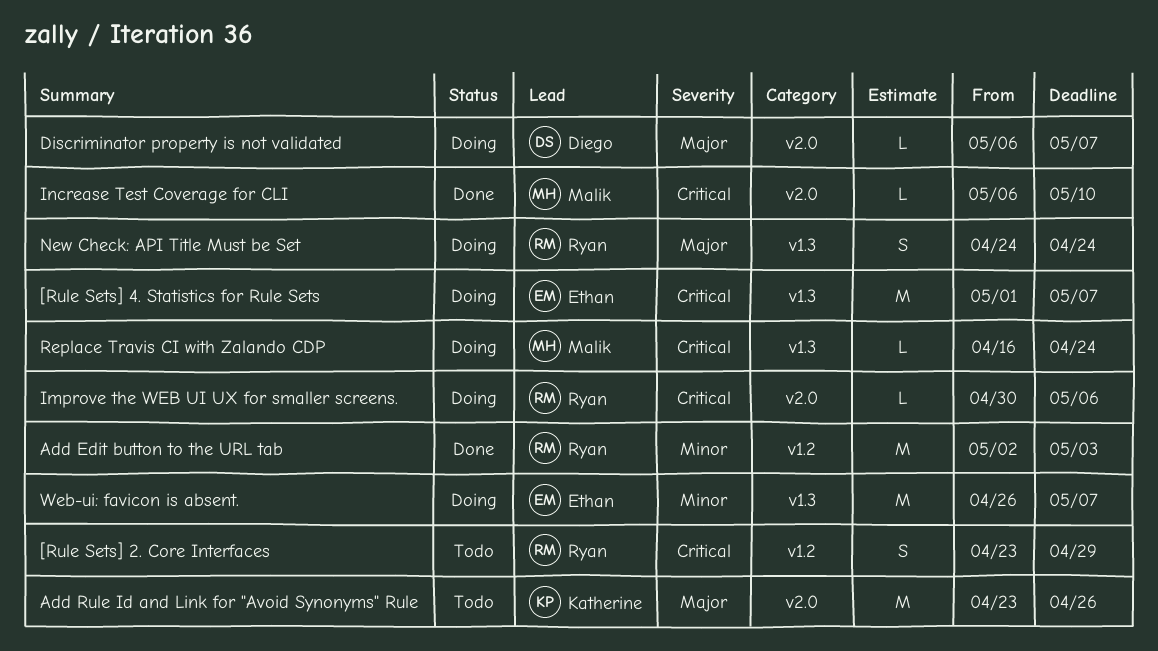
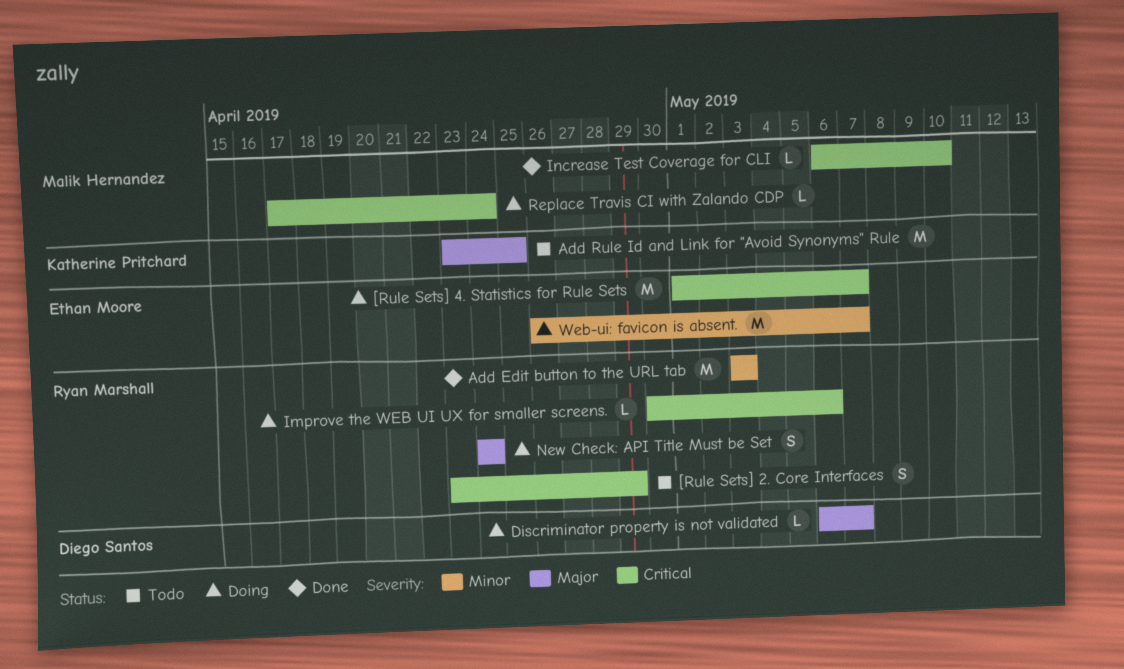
Add Edit button to the URL tab, start: May 2 -> May 3
Add Rule Id and Link for "Avoid Synonyms" Rule, due: Apr 26 -> Apr 25
Replace Travis CI with Zalando CDP, start: Apr 16 -> Apr 17

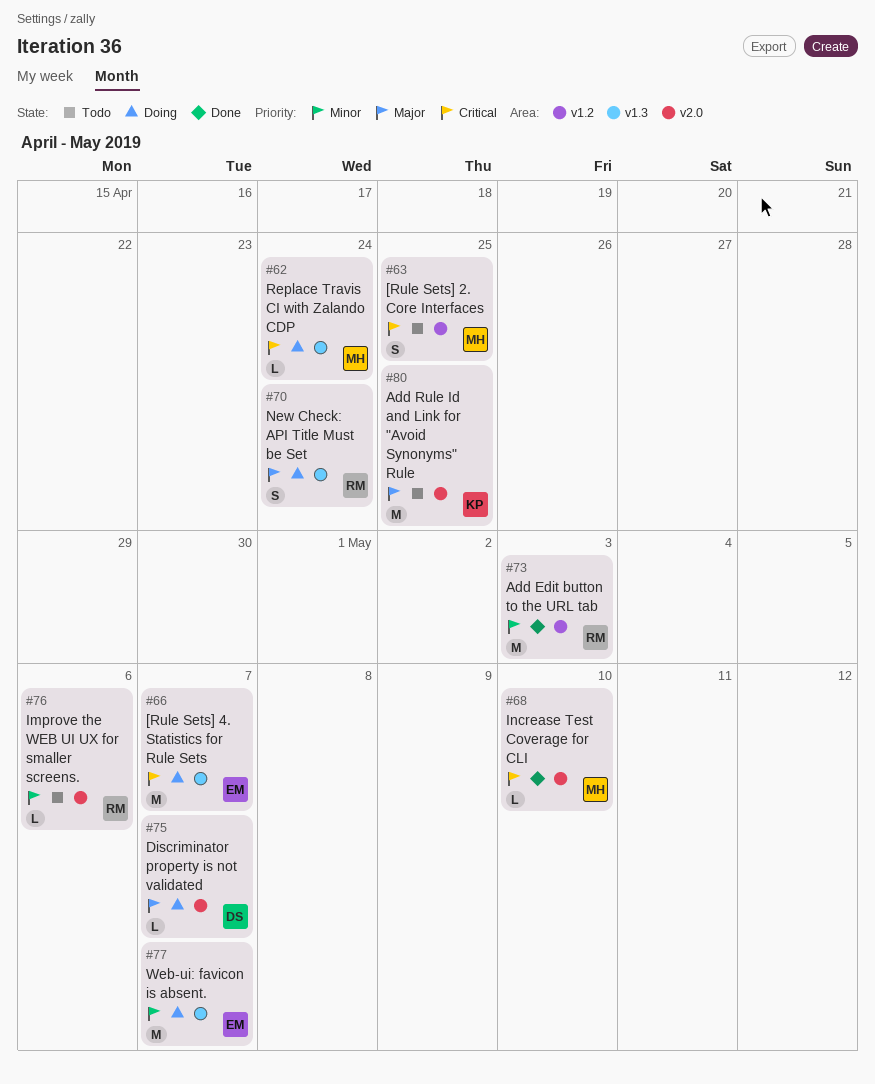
[Rule Sets] 2. Core Interfaces, owner: Ryan Marshall -> Malik Hernandez
[Rule Sets] 2. Core Interfaces, due: Apr 29 -> Apr 25
Improve the WEB UI UX for smaller screens., status: Doing -> Todo
Improve the WEB UI UX for smaller screens., priority: Critical -> Minor

